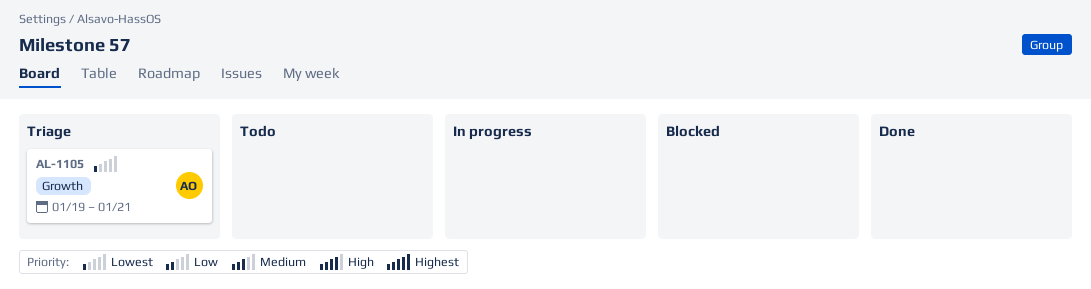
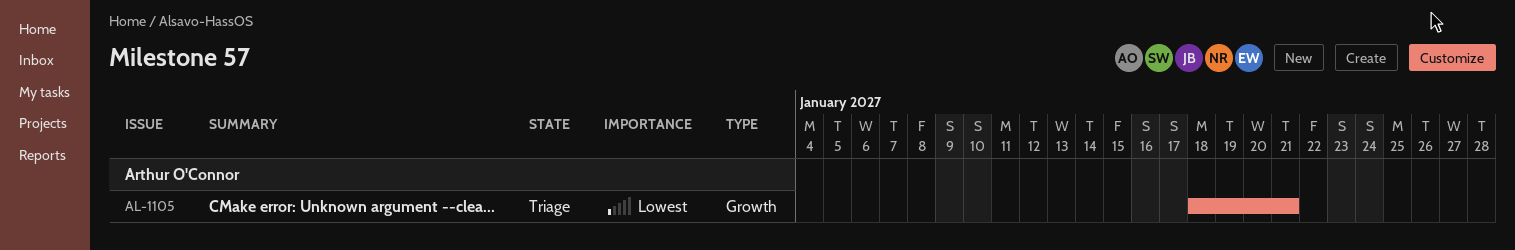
AL-1105, start: Jan 19 -> Jan 18

